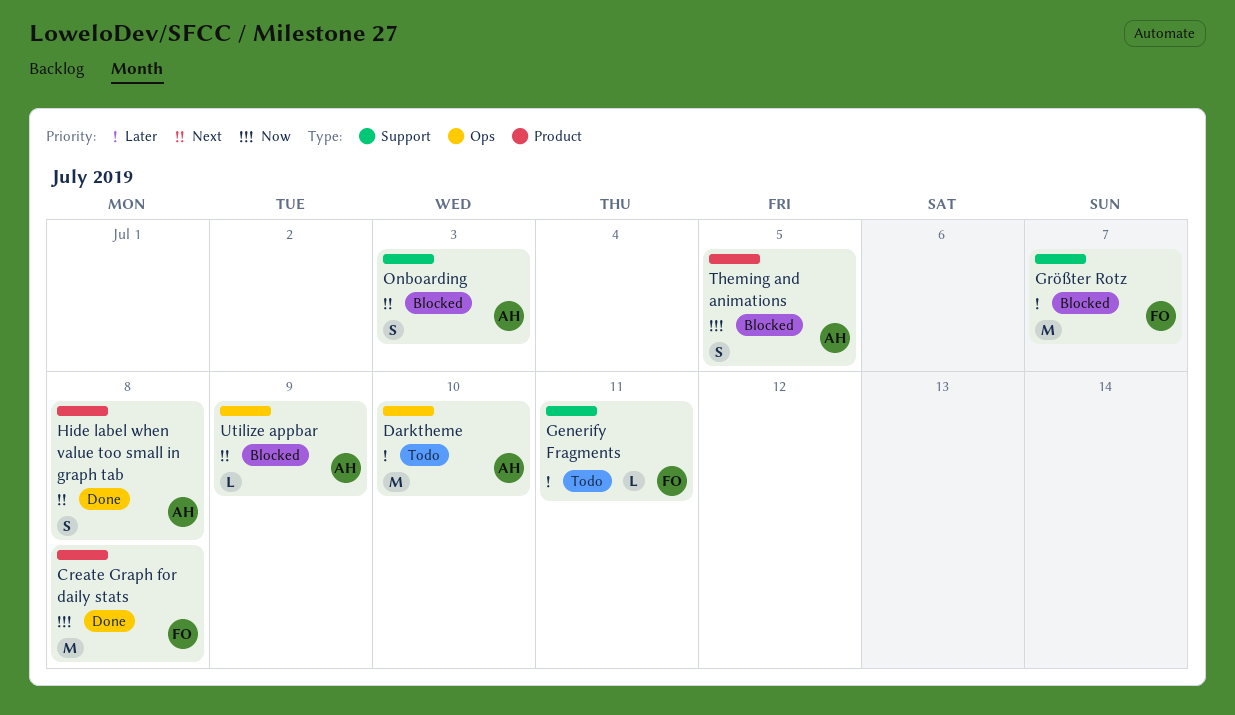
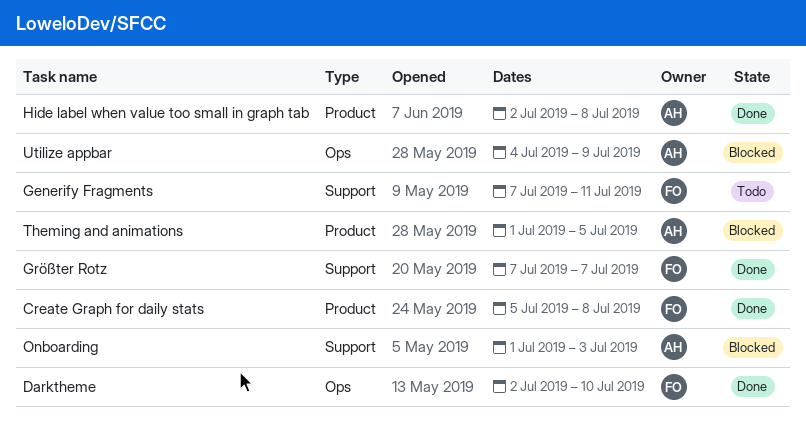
Darktheme, status: Todo -> Done
Darktheme, owner: AH -> FO
Größter Rotz, status: Blocked -> Done

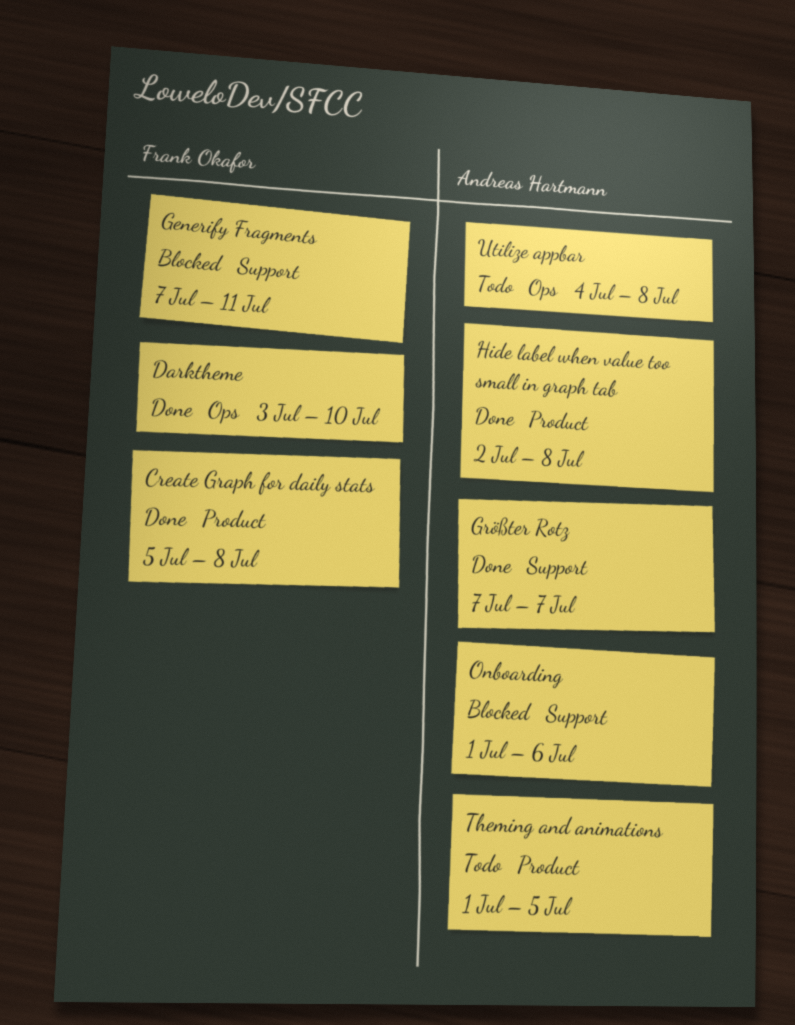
Darktheme, start: Jul 2 -> Jul 3
Generify Fragments, status: Todo -> Blocked
Größter Rotz, owner: Frank Okafor -> Andreas Hartmann
Onboarding, due: Jul 3 -> Jul 6
Theming and animations, status: Blocked -> Todo
Utilize appbar, status: Blocked -> Todo
Utilize appbar, due: Jul 9 -> Jul 8

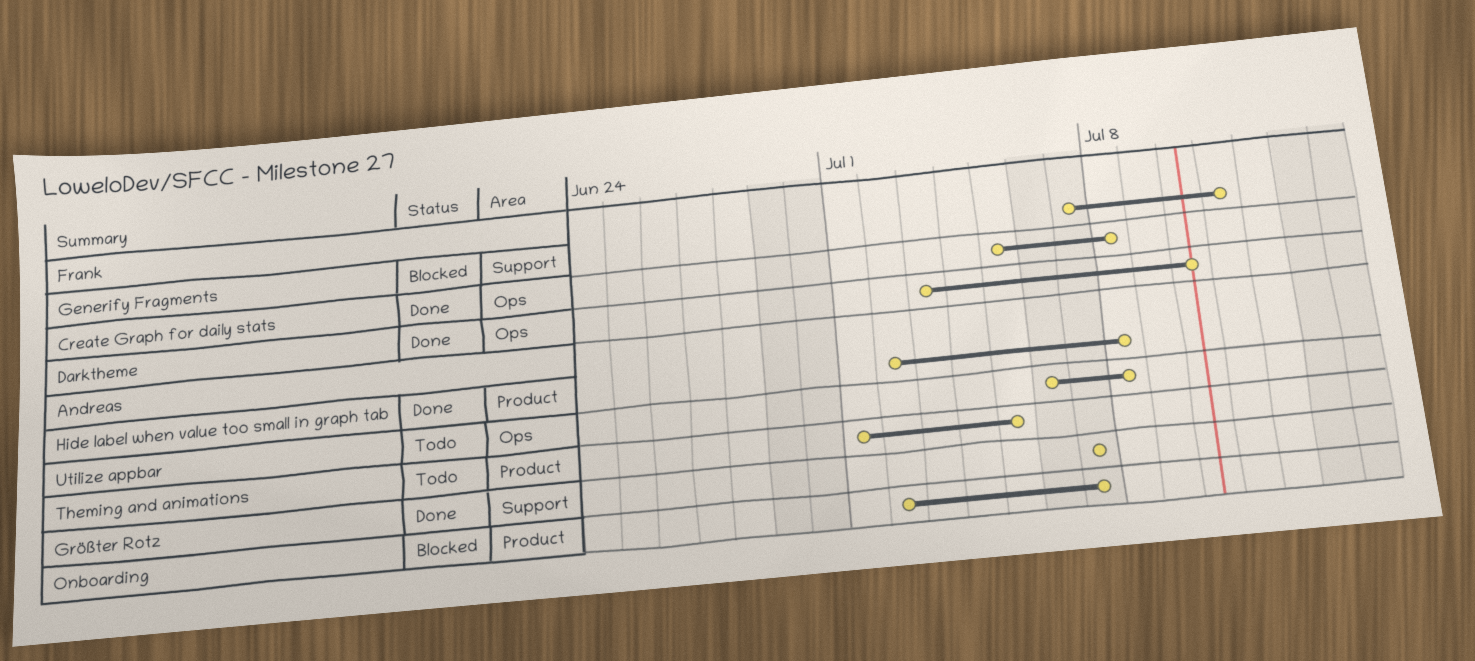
Create Graph for daily stats, label: Product -> Ops
Onboarding, label: Support -> Product
Onboarding, start: Jul 1 -> Jul 2
Onboarding, due: Jul 6 -> Jul 7
Utilize appbar, start: Jul 4 -> Jul 6

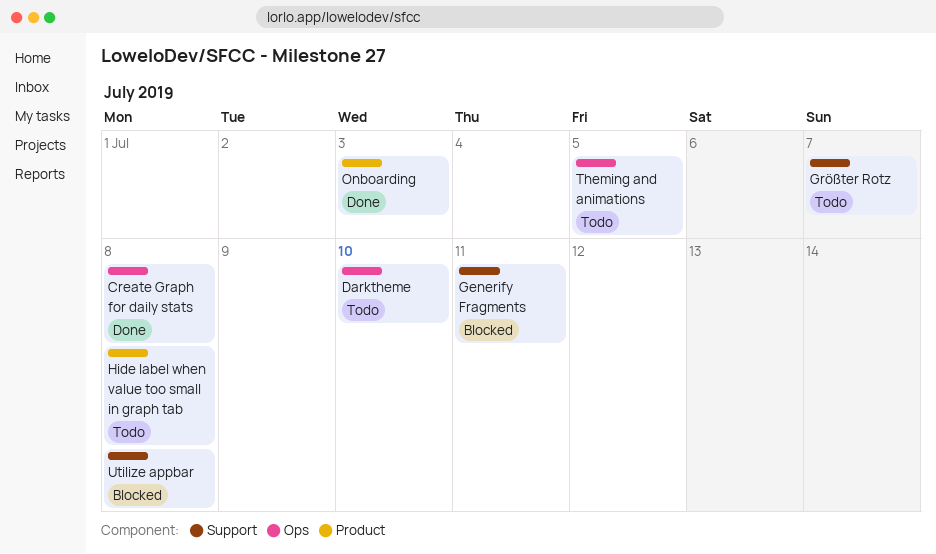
Darktheme, status: Done -> Todo
Größter Rotz, status: Done -> Todo
Hide label when value too small in graph tab, status: Done -> Todo
Onboarding, status: Blocked -> Done
Onboarding, due: Jul 7 -> Jul 3
Theming and animations, label: Product -> Ops
Utilize appbar, status: Todo -> Blocked
Utilize appbar, label: Ops -> Support

